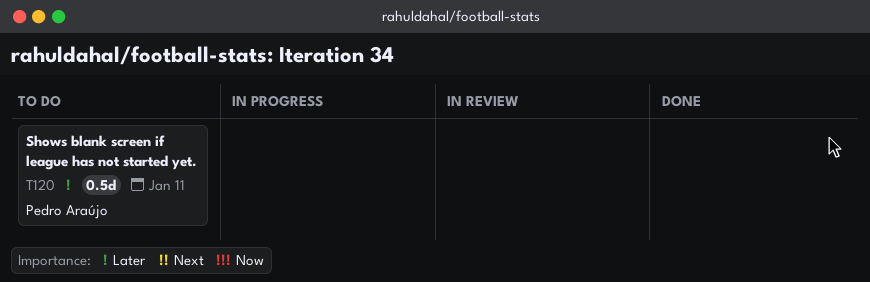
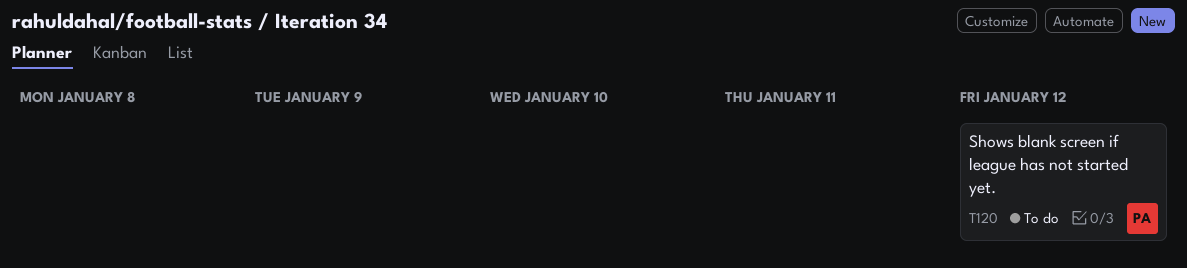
T120, due: Jan 11 -> Jan 12

